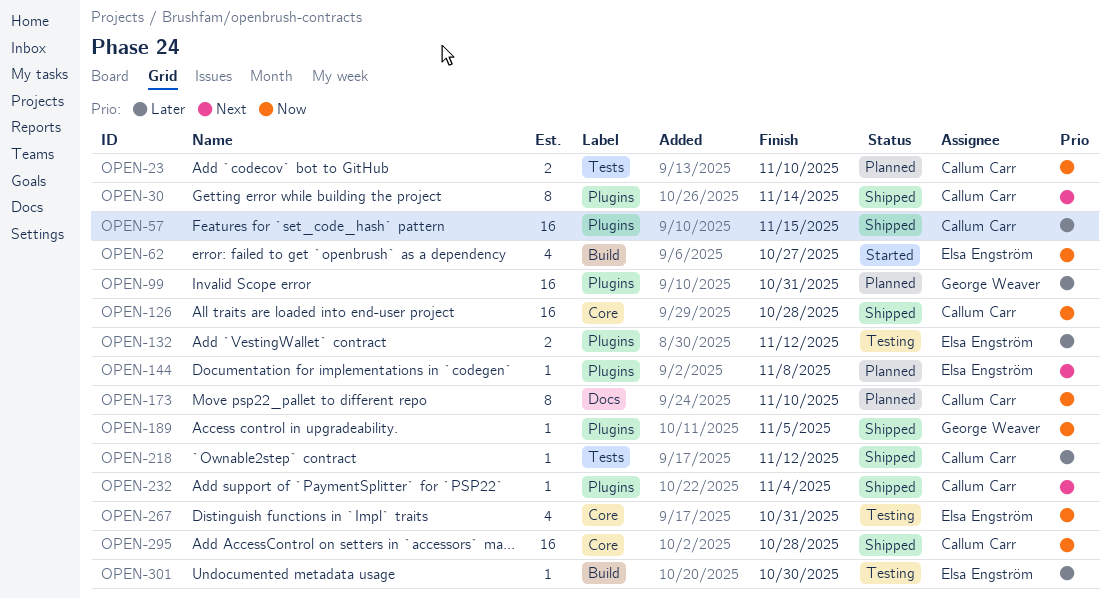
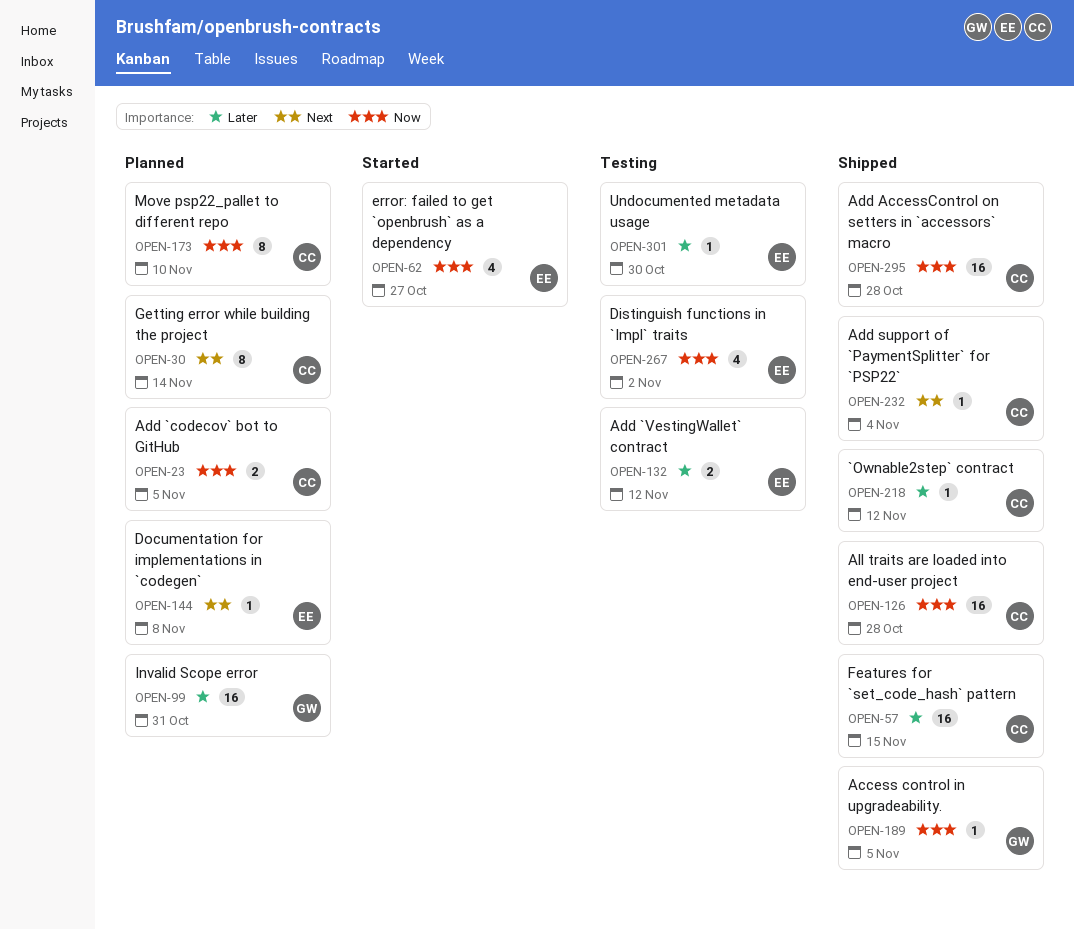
OPEN-23, due: Nov 10 -> Nov 5
OPEN-30, status: Shipped -> Planned
OPEN-267, due: Oct 31 -> Nov 2

